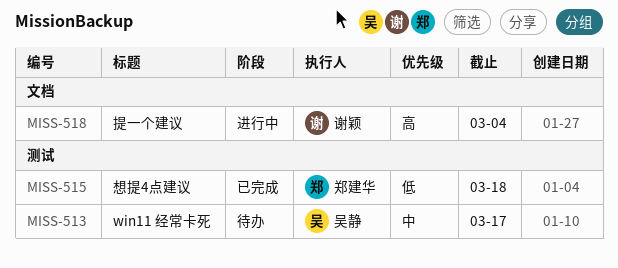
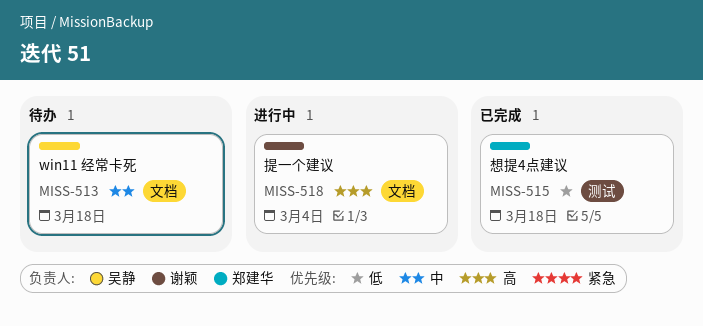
MISS-513, label: 测试 -> 文档
MISS-513, due: Mar 17 -> Mar 18

